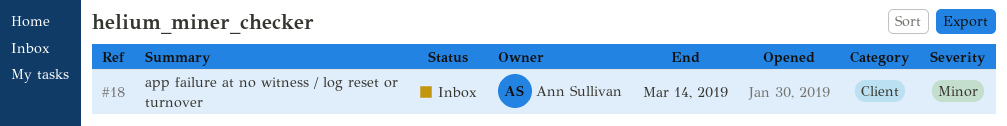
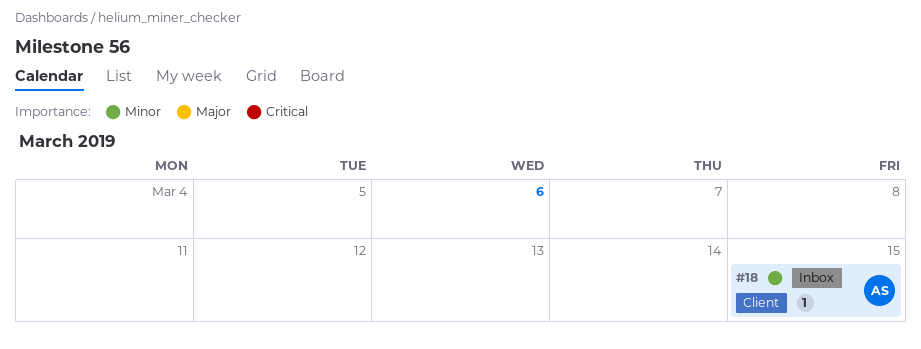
#18, due: Mar 14 -> Mar 15

